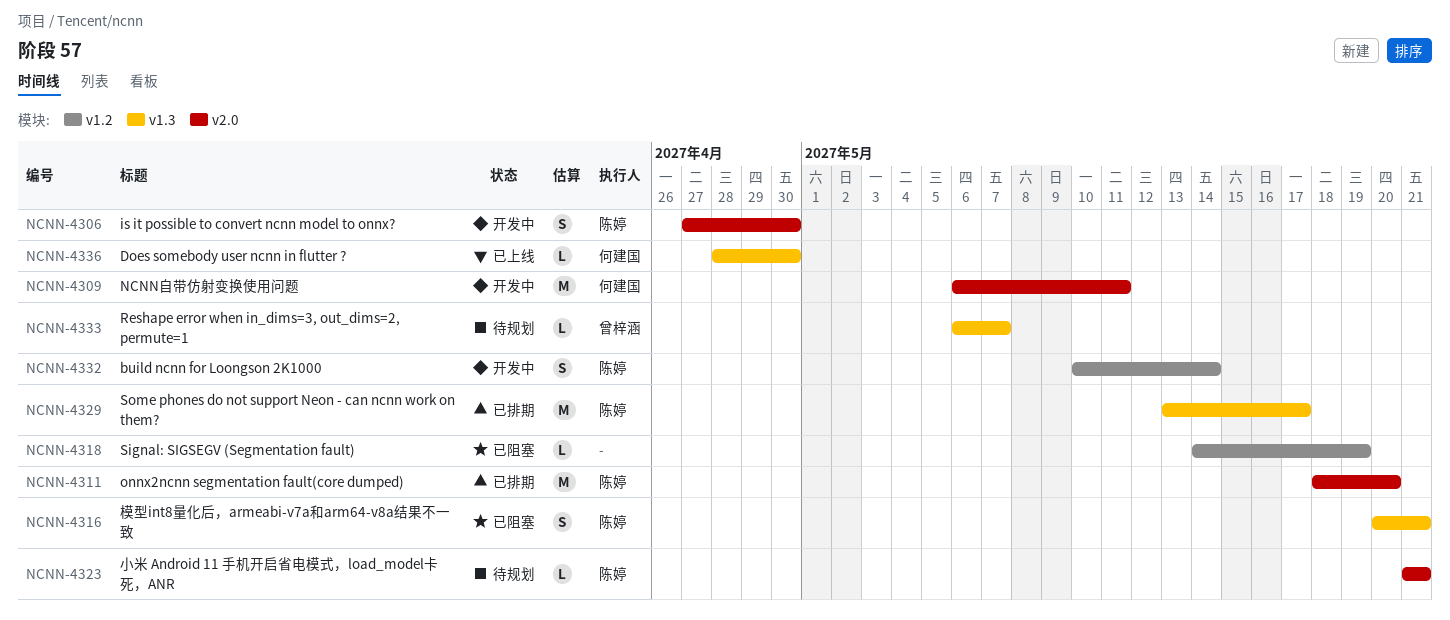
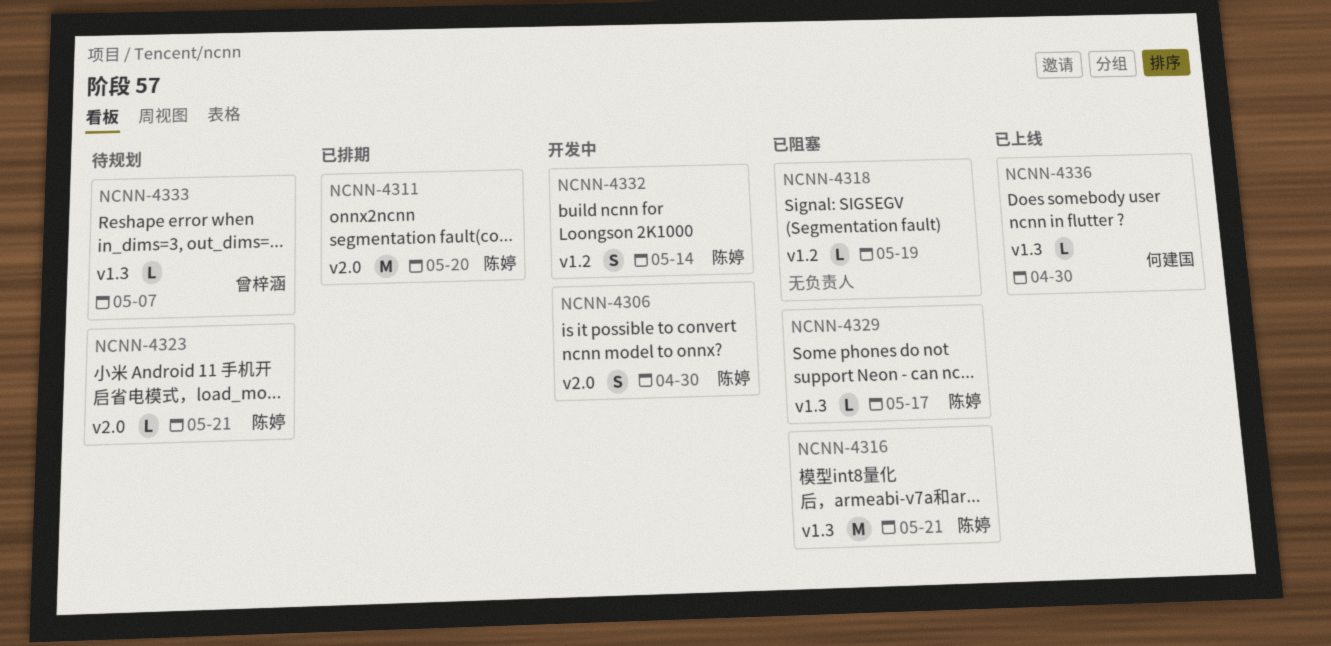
NCNN-4309: present -> none
NCNN-4316, estimate: S -> M
NCNN-4329, status: 已排期 -> 已阻塞
NCNN-4329, estimate: M -> L

